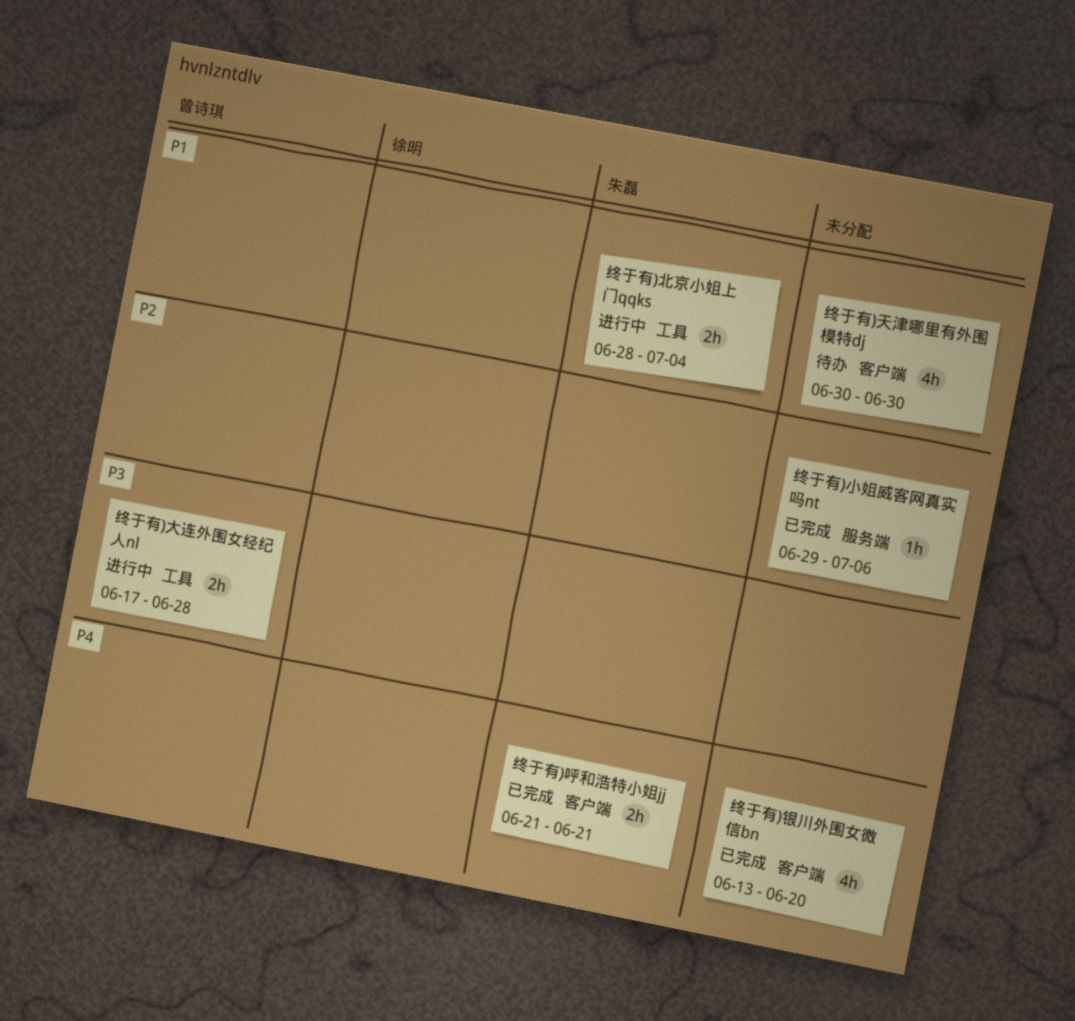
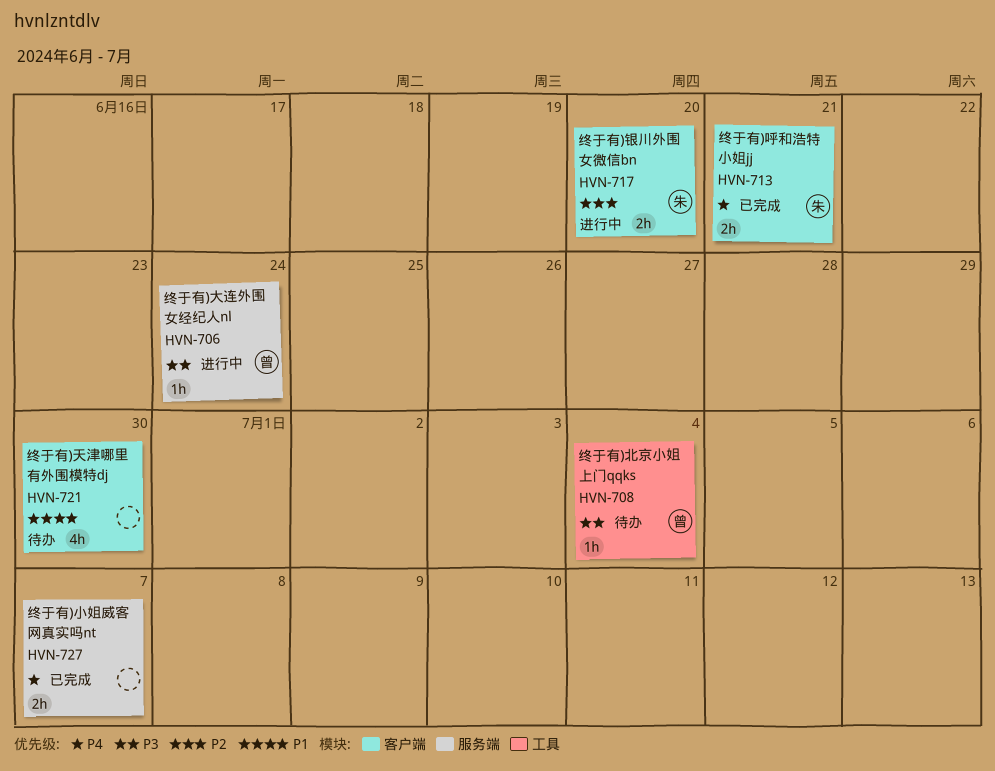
终于有)北京小姐上门qqks, status: 进行中 -> 待办
终于有)北京小姐上门qqks, owner: 朱磊 -> 曾诗琪
终于有)北京小姐上门qqks, priority: P1 -> P3
终于有)北京小姐上门qqks, estimate: 2h -> 1h
终于有)大连外围女经纪人nl, label: 工具 -> 服务端
终于有)大连外围女经纪人nl, estimate: 2h -> 1h
终于有)大连外围女经纪人nl, due: Jun 28 -> Jun 24
终于有)小姐威客网真实吗nt, priority: P2 -> P4
终于有)小姐威客网真实吗nt, estimate: 1h -> 2h
终于有)小姐威客网真实吗nt, due: Jul 6 -> Jul 7
终于有)银川外围女微信bn, status: 已完成 -> 进行中
终于有)银川外围女微信bn, owner: none -> 朱磊
终于有)银川外围女微信bn, priority: P4 -> P2
终于有)银川外围女微信bn, estimate: 4h -> 2h

